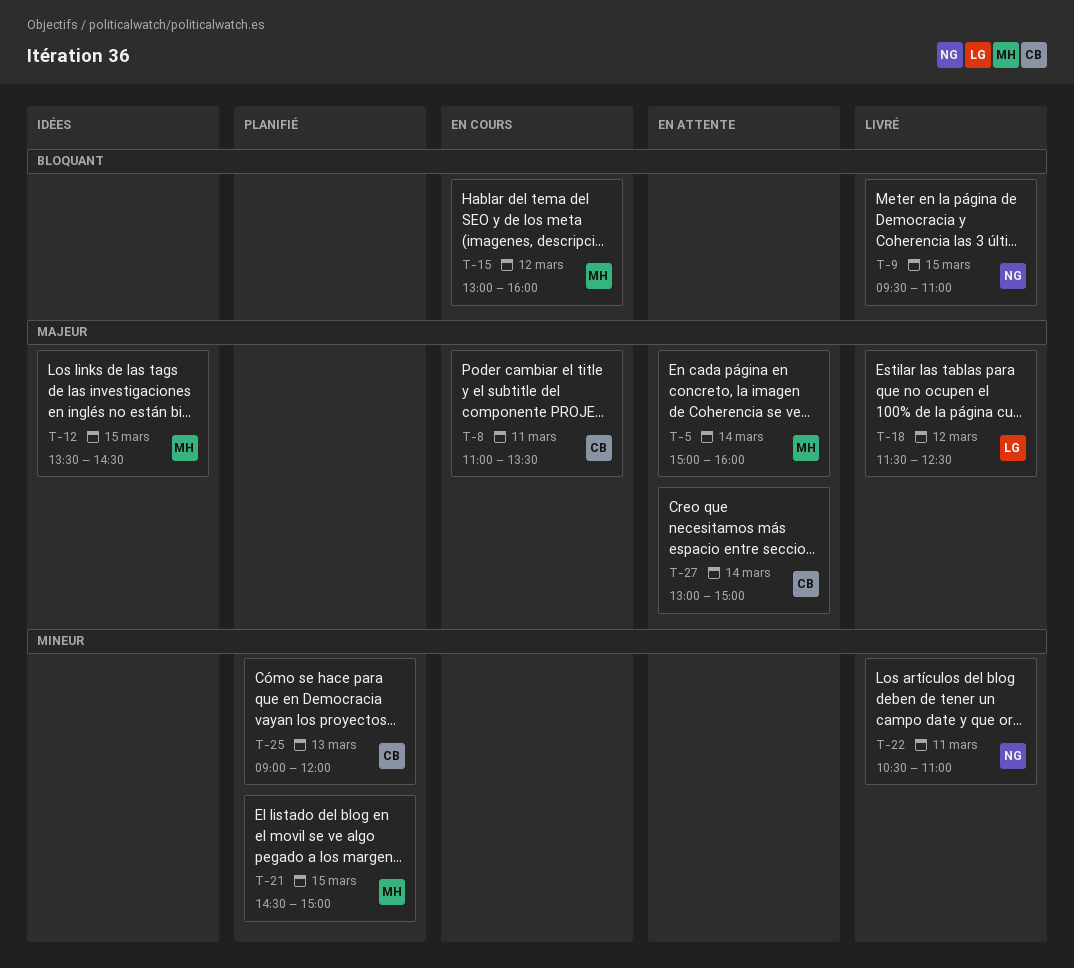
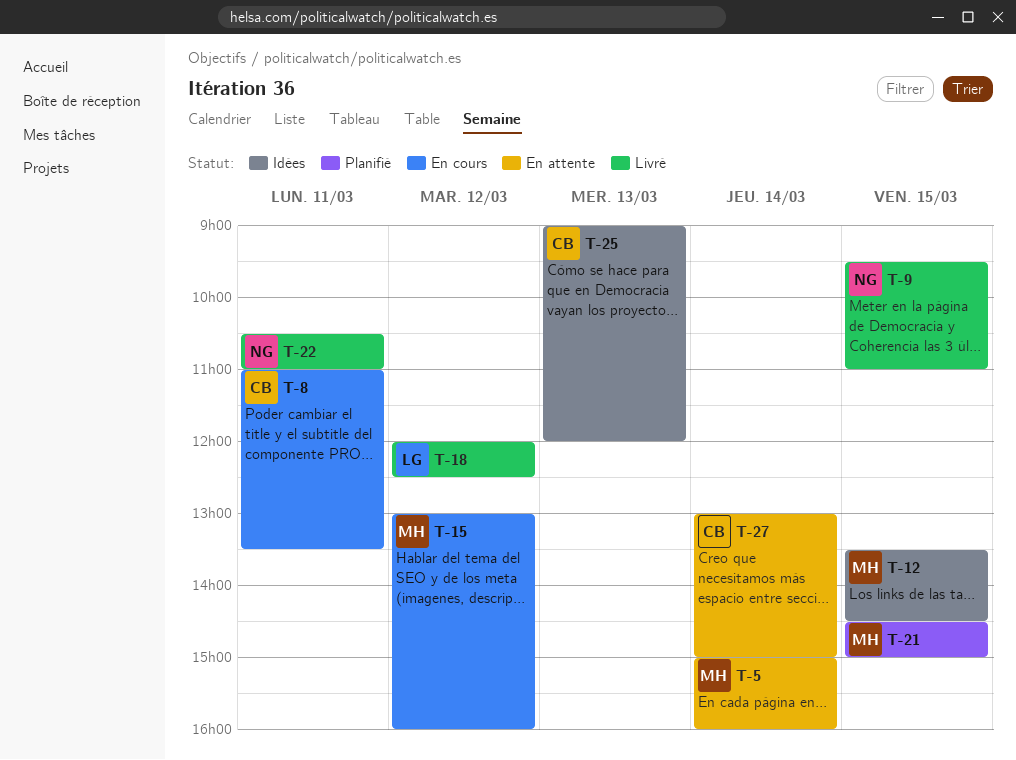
T-18, begins: 11:30 -> 12:00
T-25, status: Planifié -> Idées

